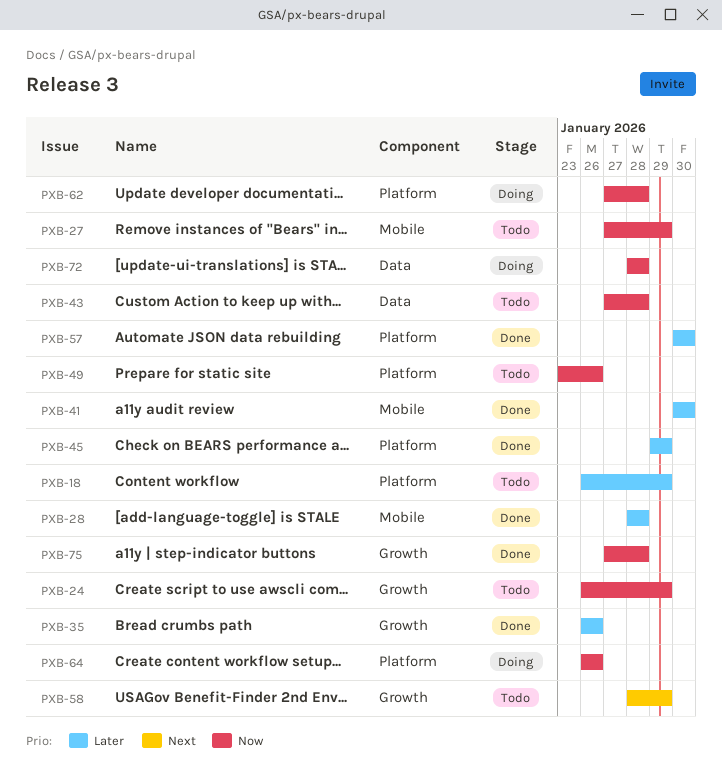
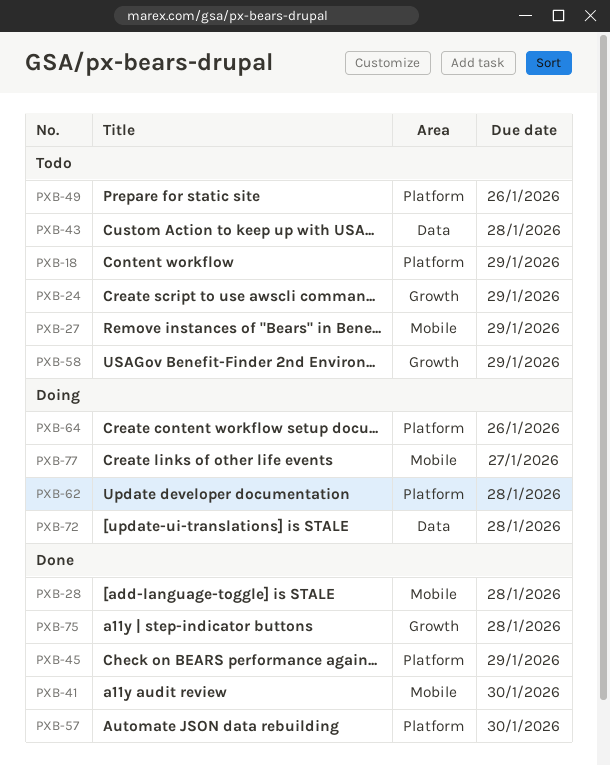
PXB-35: present -> none
PXB-77: none -> present

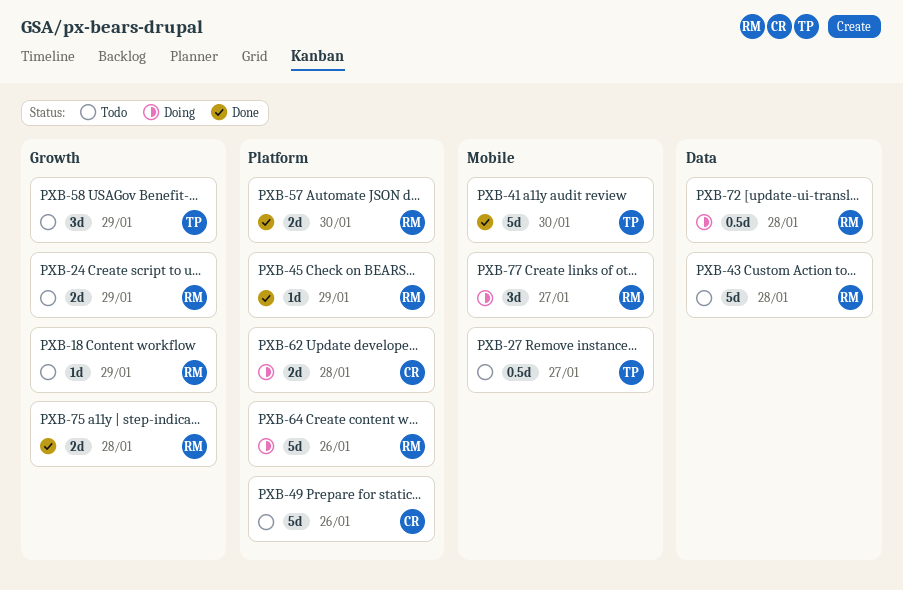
PXB-18, label: Platform -> Growth
PXB-27, due: Jan 29 -> Jan 27
PXB-28: present -> none

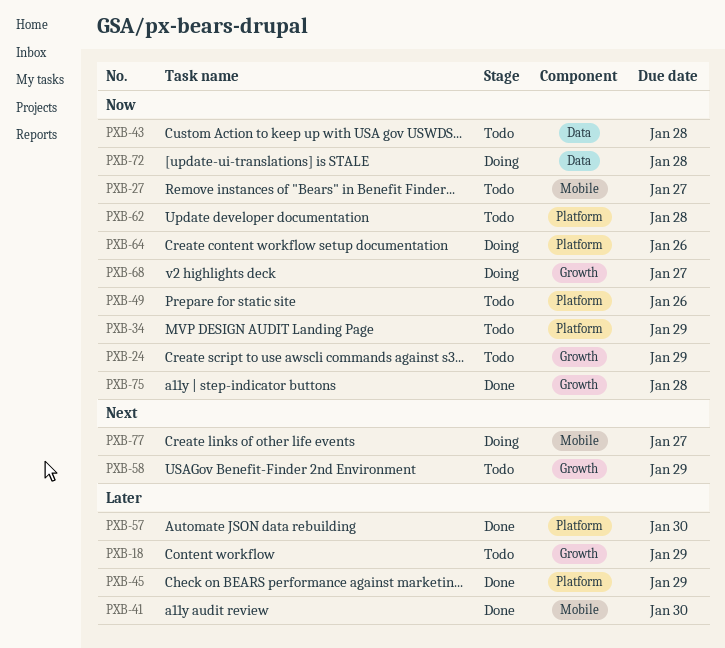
PXB-34: none -> present
PXB-62, status: Doing -> Todo
PXB-68: none -> present

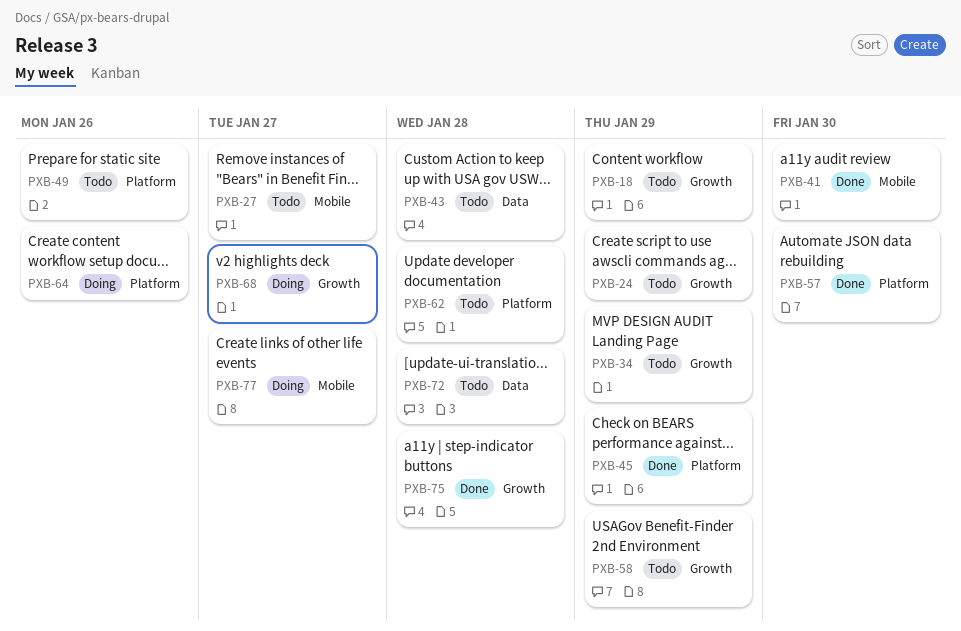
PXB-34, label: Platform -> Growth
PXB-72, status: Doing -> Todo

